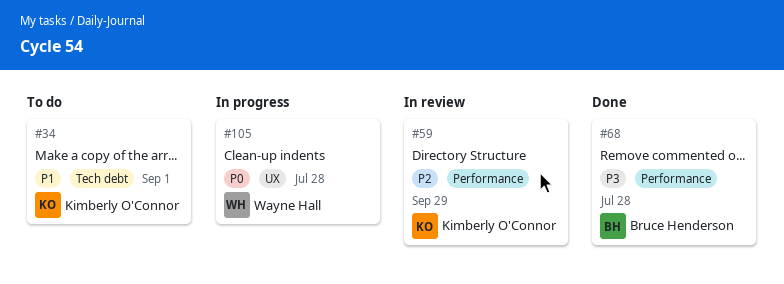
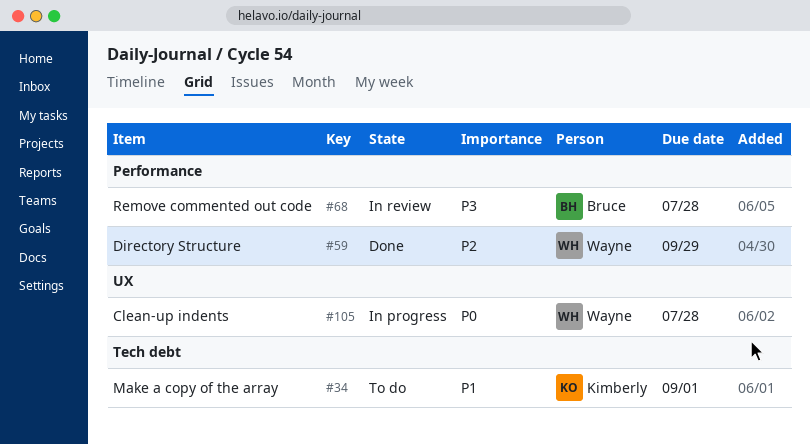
#59, status: In review -> Done
#59, owner: Kimberly O'Connor -> Wayne Hall
#68, status: Done -> In review

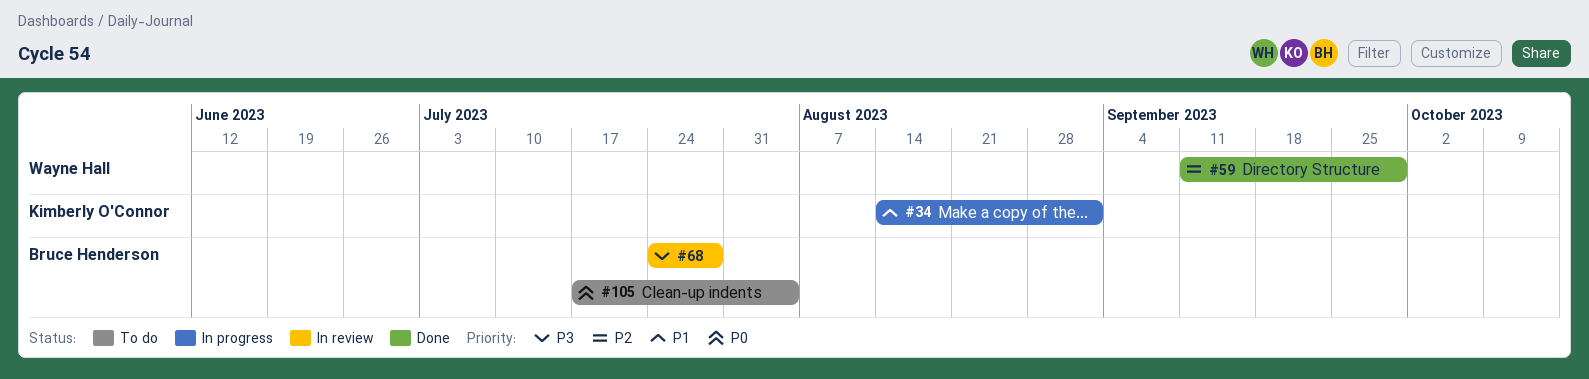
#34, status: To do -> In progress
#105, status: In progress -> To do
#105, owner: Wayne Hall -> Bruce Henderson
#105, due: Jul 28 -> Aug 4

